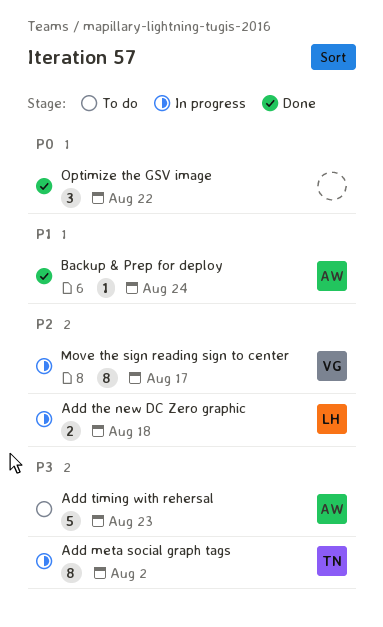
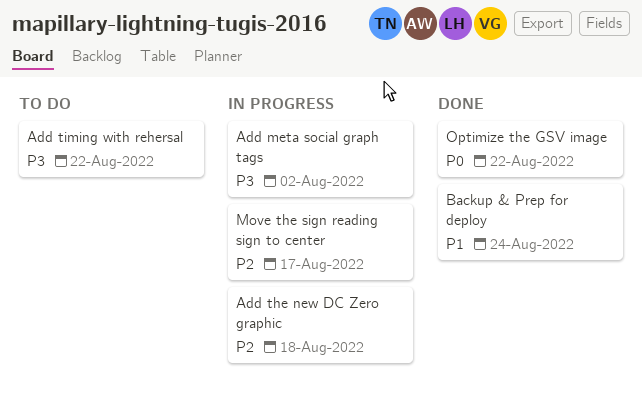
Add timing with rehersal, due: Aug 23 -> Aug 22

